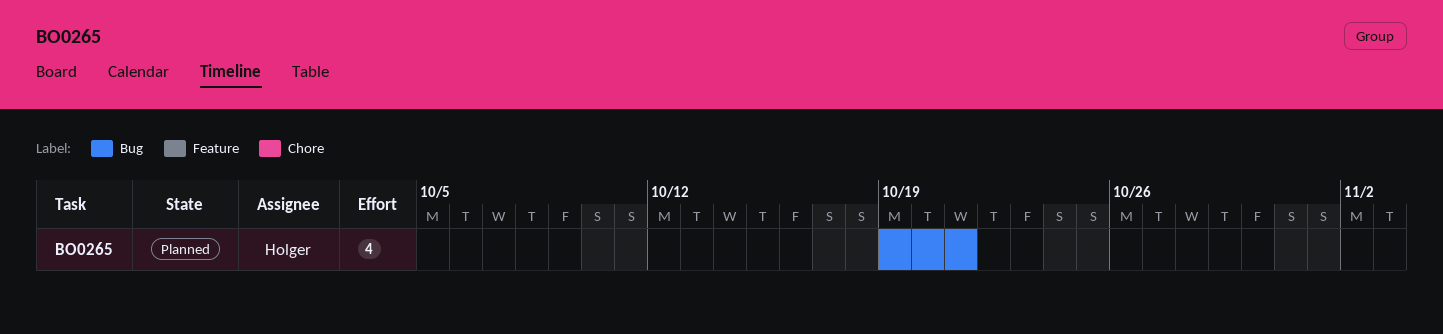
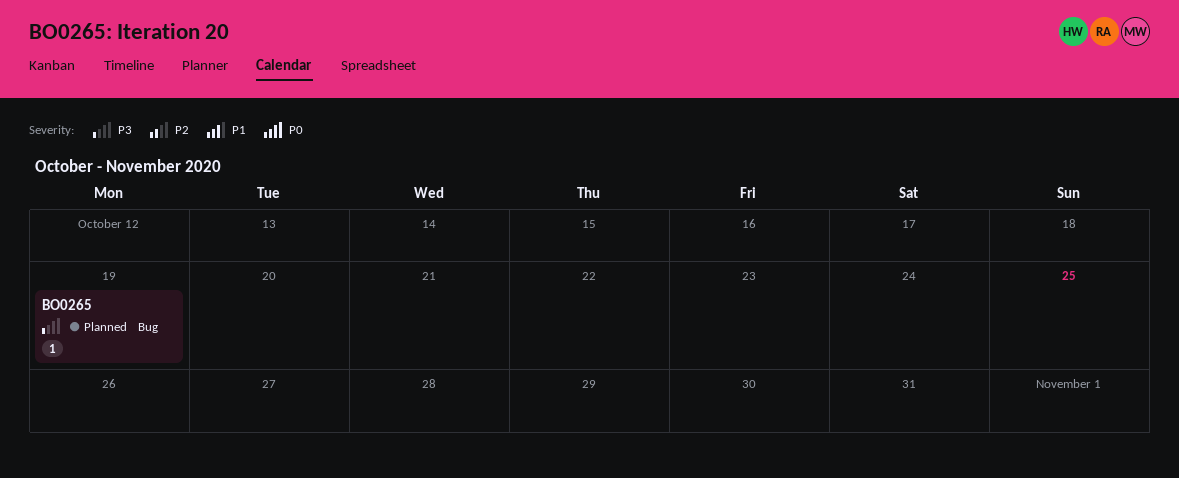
BO0265, estimate: 4 -> 1
BO0265, due: Oct 21 -> Oct 19

